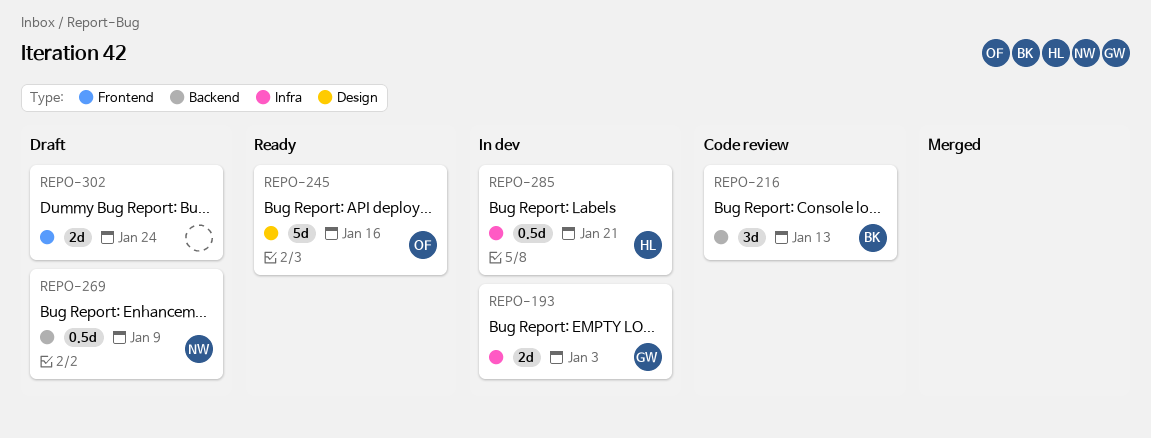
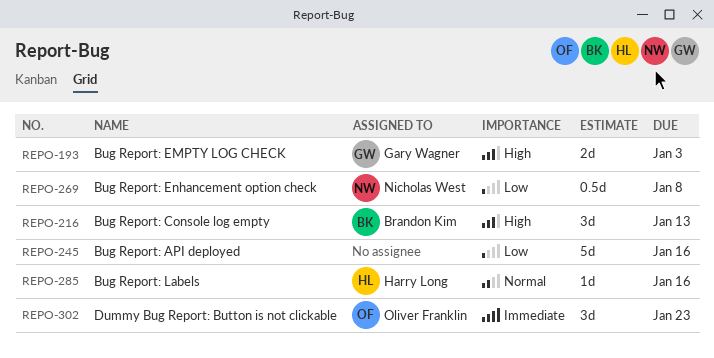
REPO-245, owner: Oliver Franklin -> none
REPO-269, due: Jan 9 -> Jan 8
REPO-285, estimate: 0.5d -> 1d
REPO-285, due: Jan 21 -> Jan 16
REPO-302, owner: none -> Oliver Franklin
REPO-302, estimate: 2d -> 3d
REPO-302, due: Jan 24 -> Jan 23

